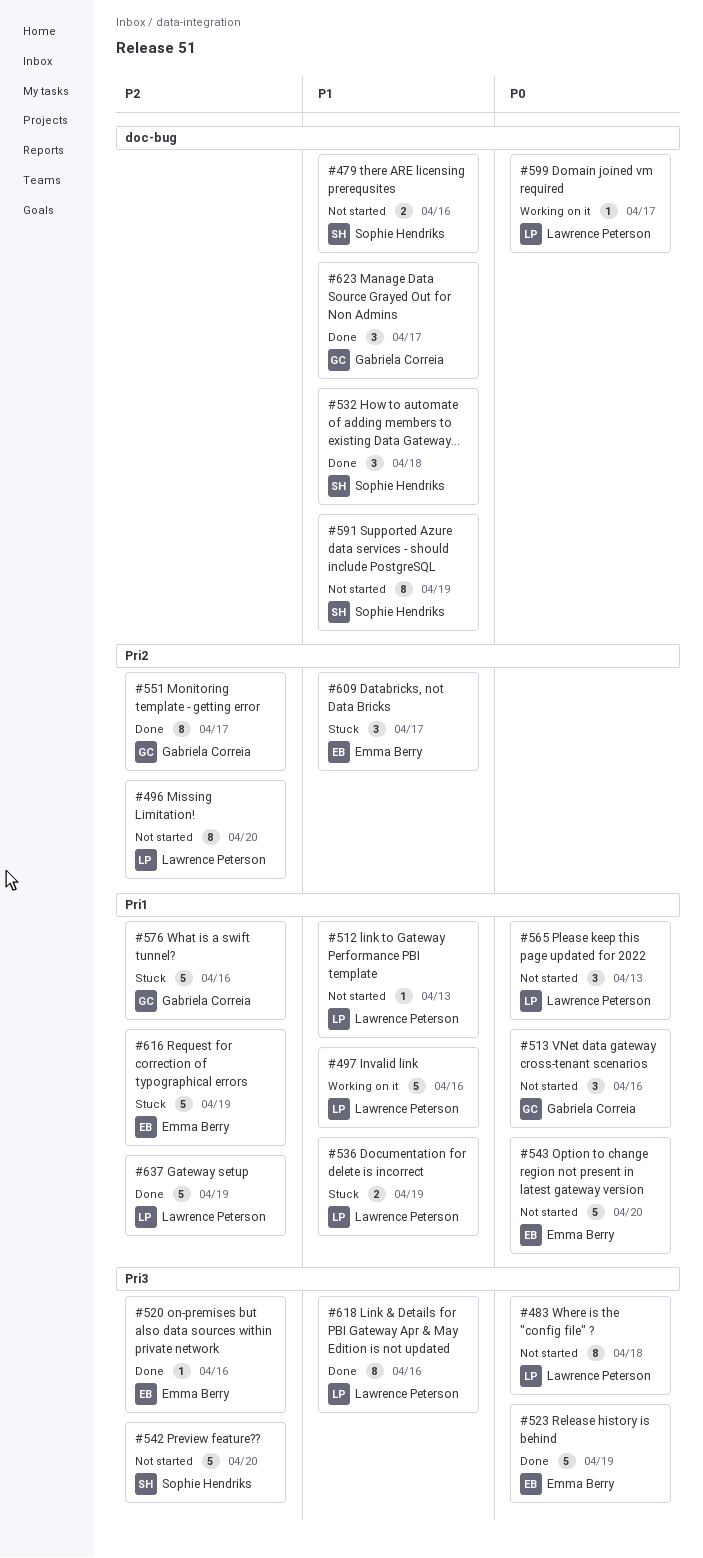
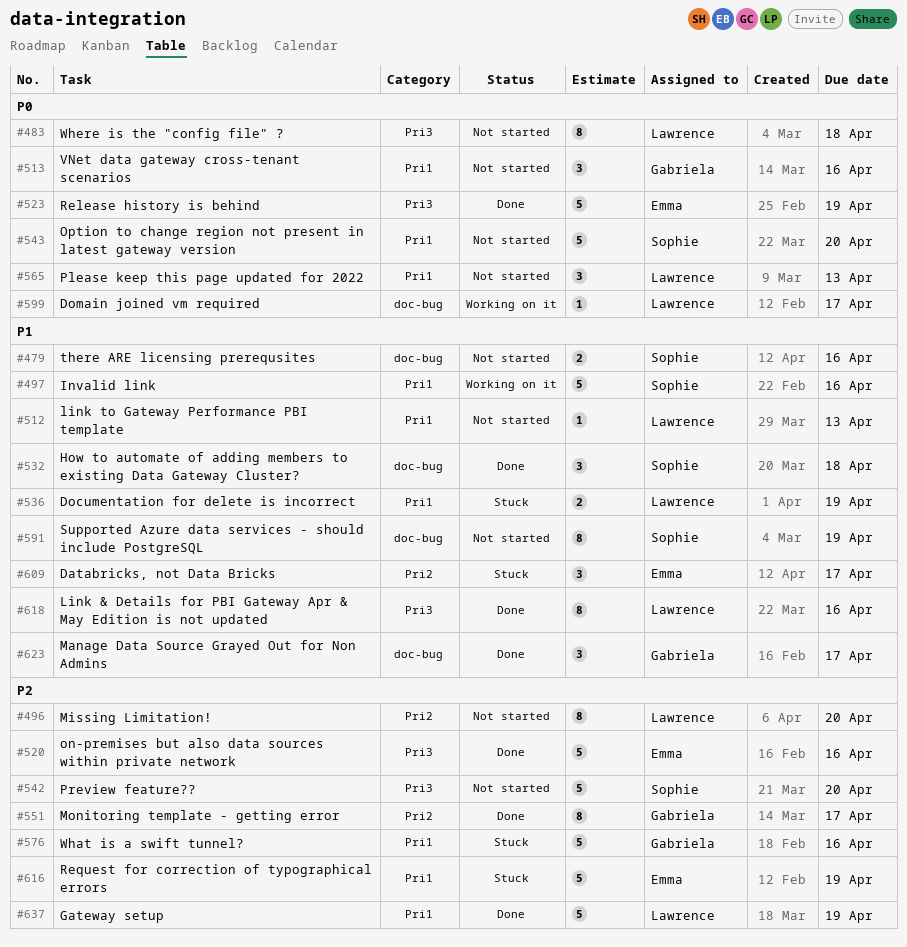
#497, owner: Lawrence Peterson -> Sophie Hendriks
#520, estimate: 1 -> 5
#543, owner: Emma Berry -> Sophie Hendriks

